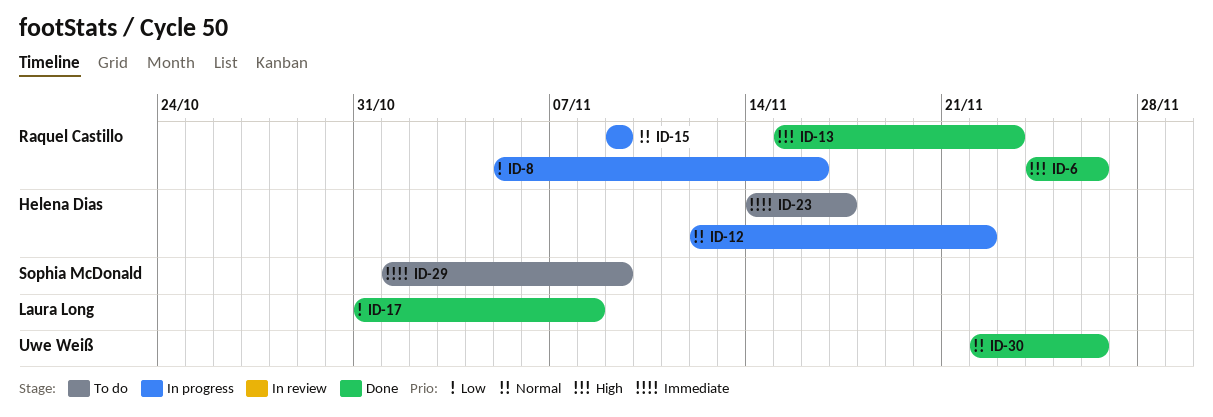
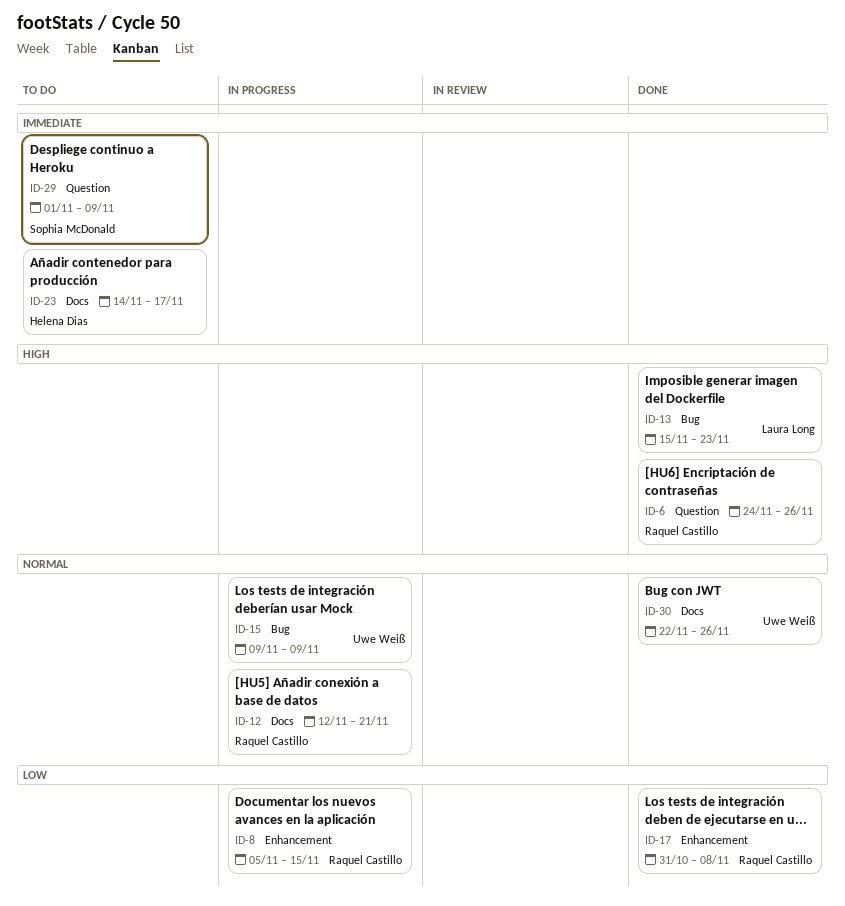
ID-8, due: Nov 16 -> Nov 15
ID-12, owner: Helena Dias -> Raquel Castillo
ID-12, due: Nov 22 -> Nov 21
ID-13, owner: Raquel Castillo -> Laura Long
ID-15, owner: Raquel Castillo -> Uwe Weiß
ID-17, owner: Laura Long -> Raquel Castillo

